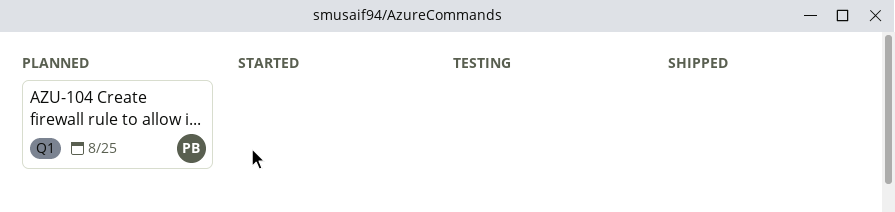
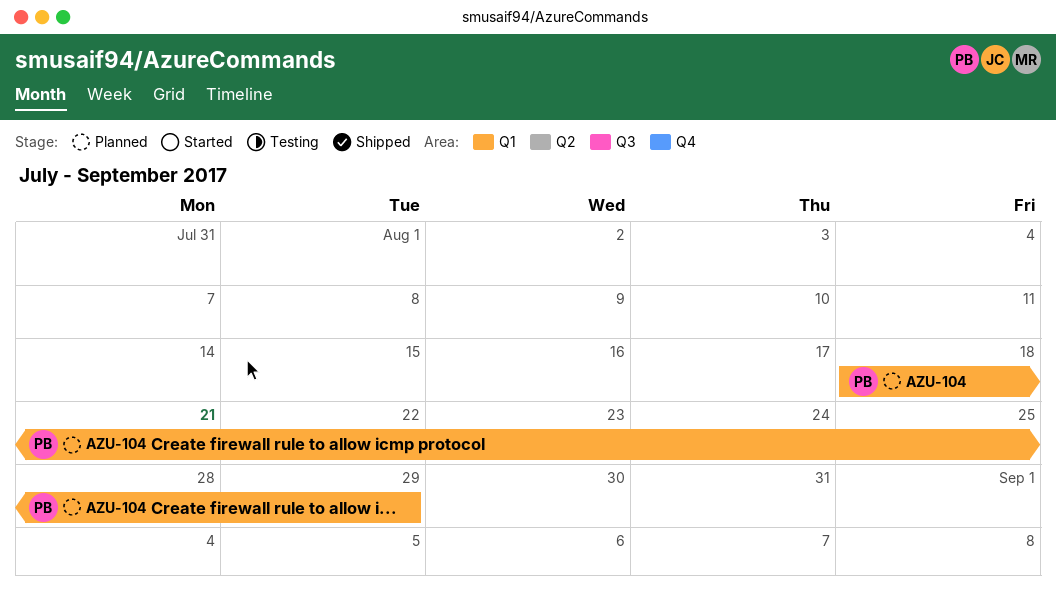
AZU-104, due: Aug 25 -> Aug 29

